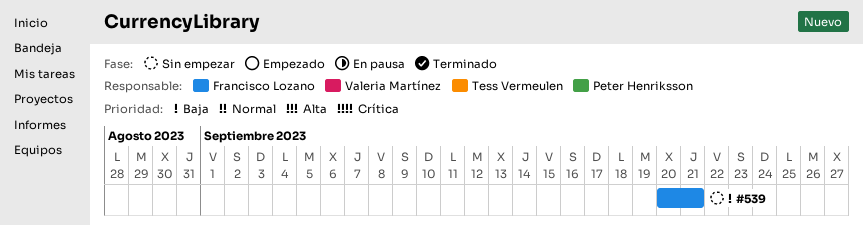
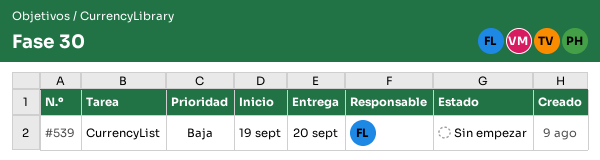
#539, start: Sep 20 -> Sep 19
#539, due: Sep 21 -> Sep 20

